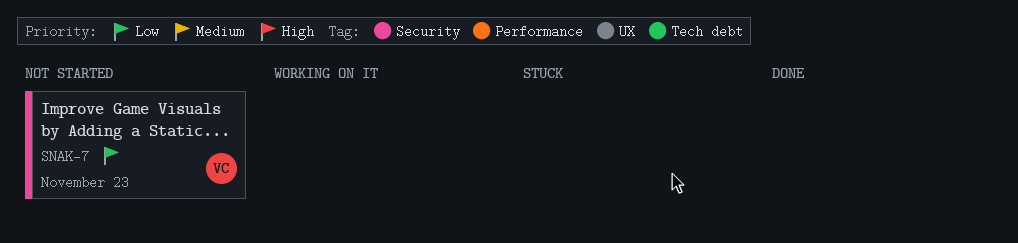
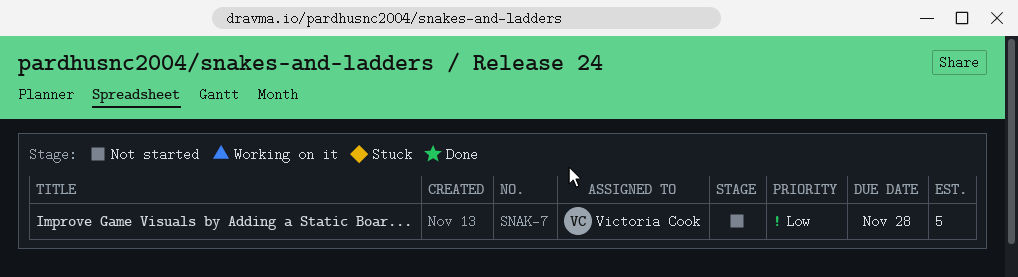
SNAK-7, due: Nov 23 -> Nov 28

